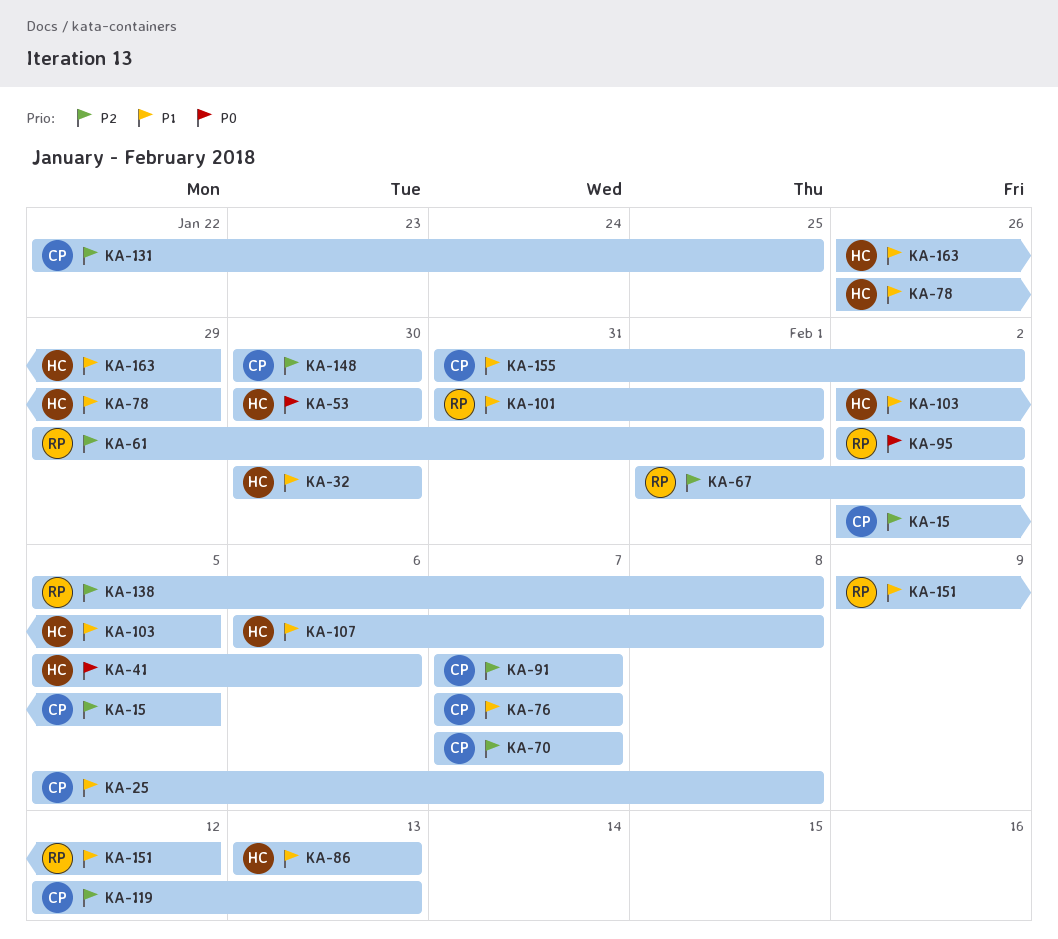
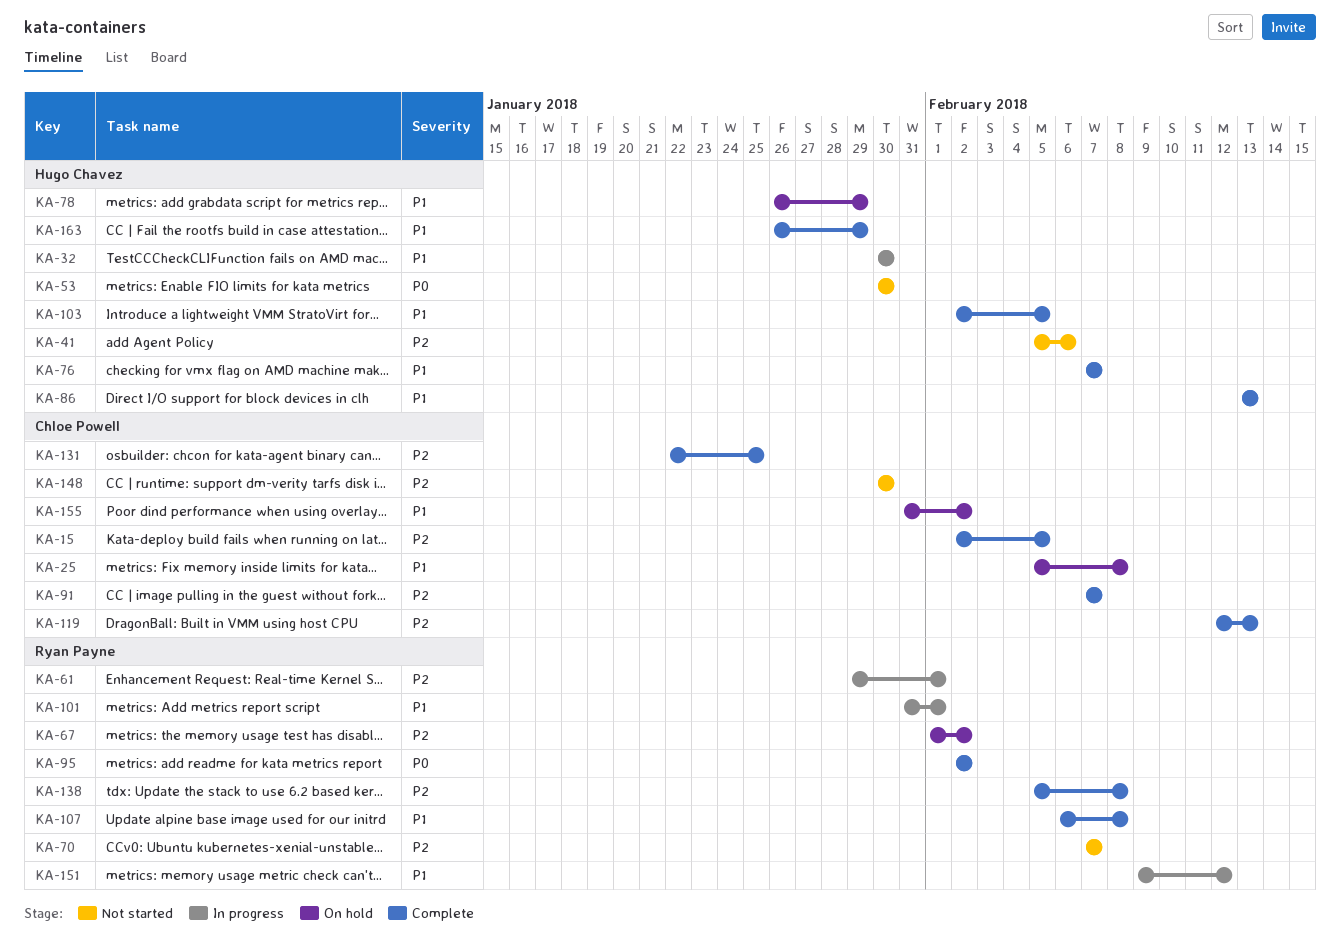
KA-41, priority: P0 -> P2
KA-70, owner: Chloe Powell -> Ryan Payne
KA-76, owner: Chloe Powell -> Hugo Chavez
KA-107, owner: Hugo Chavez -> Ryan Payne

